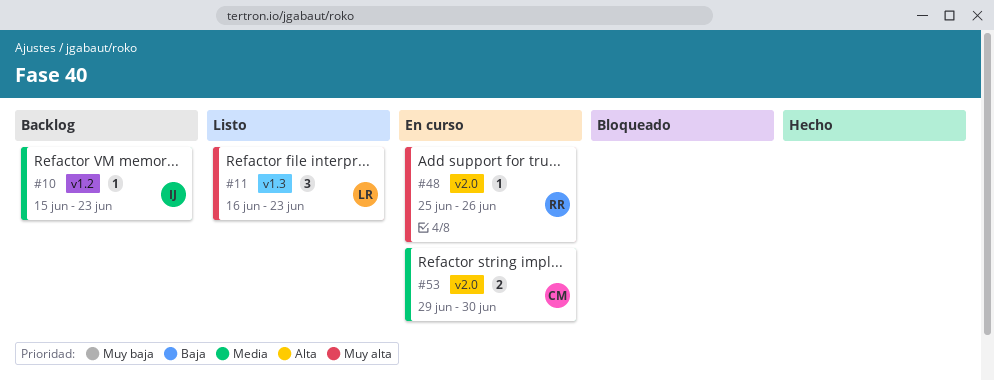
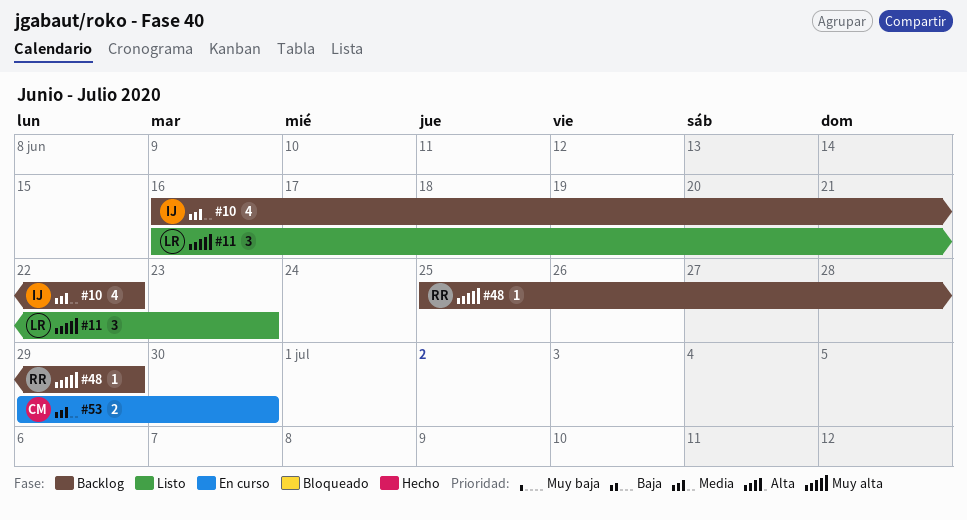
#10, estimate: 1 -> 4
#10, start: Jun 15 -> Jun 16
#10, due: Jun 23 -> Jun 22
#48, status: En curso -> Backlog
#48, due: Jun 26 -> Jun 29

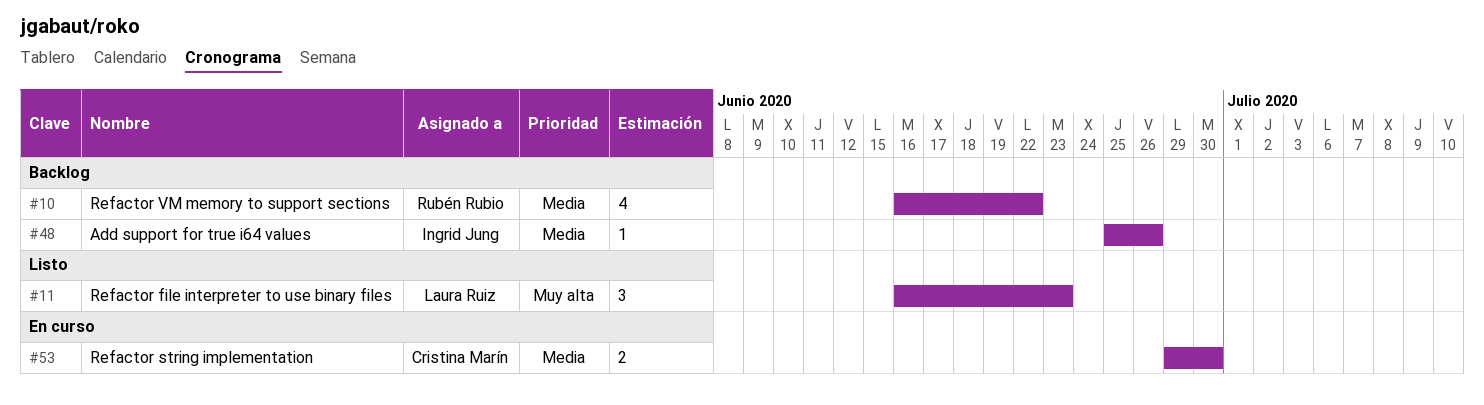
#10, owner: Ingrid Jung -> Rubén Rubio
#48, owner: Rubén Rubio -> Ingrid Jung
#48, priority: Muy alta -> Media
#48, due: Jun 29 -> Jun 26

